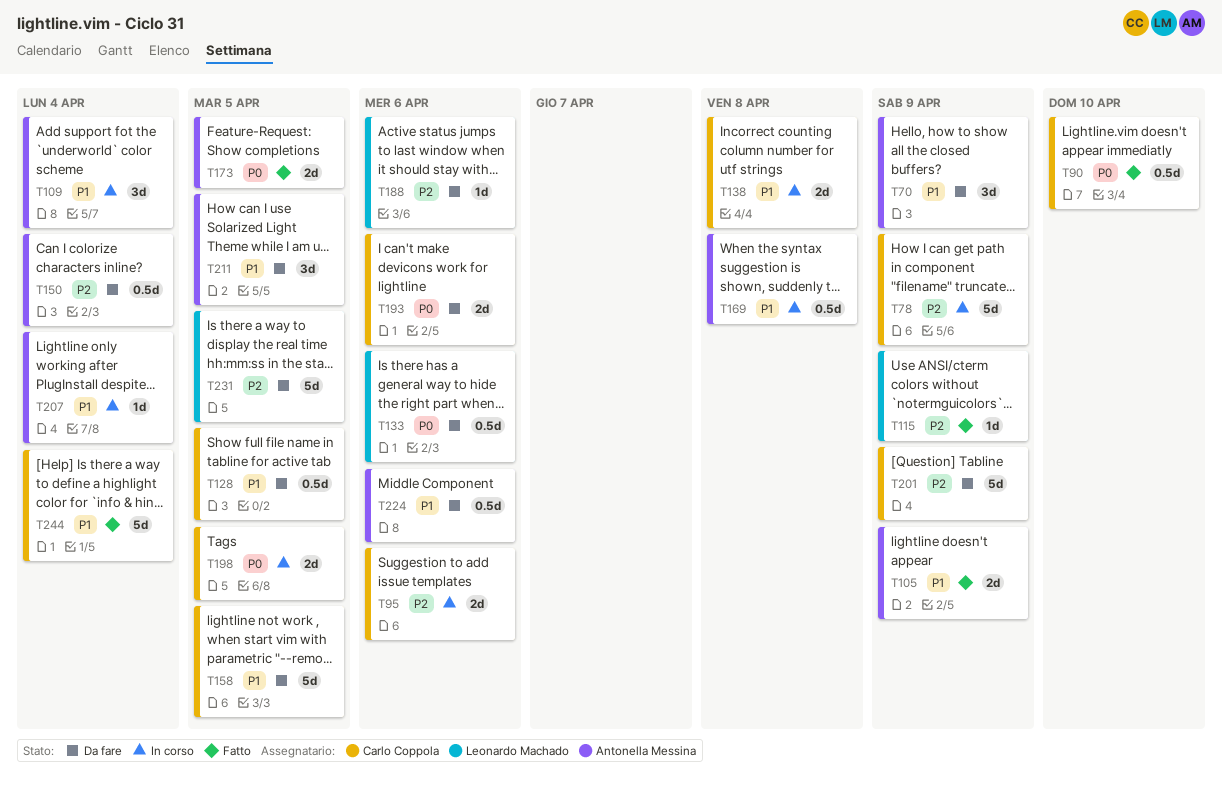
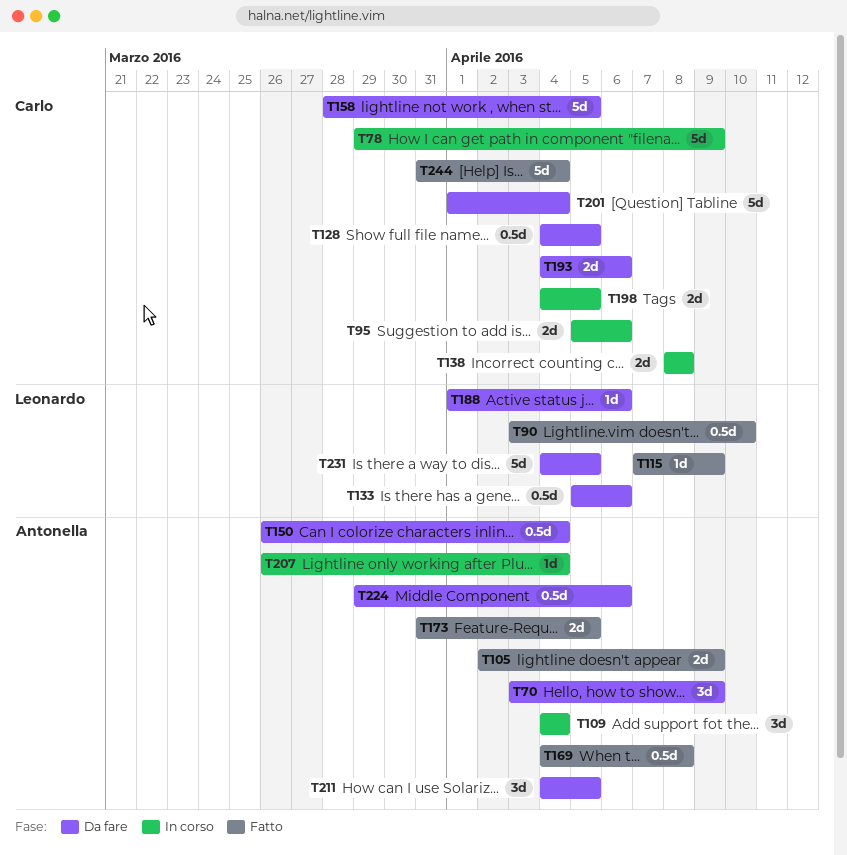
T90, owner: Carlo Coppola -> Leonardo Machado
T169, status: In corso -> Fatto
T201, due: Apr 9 -> Apr 4

